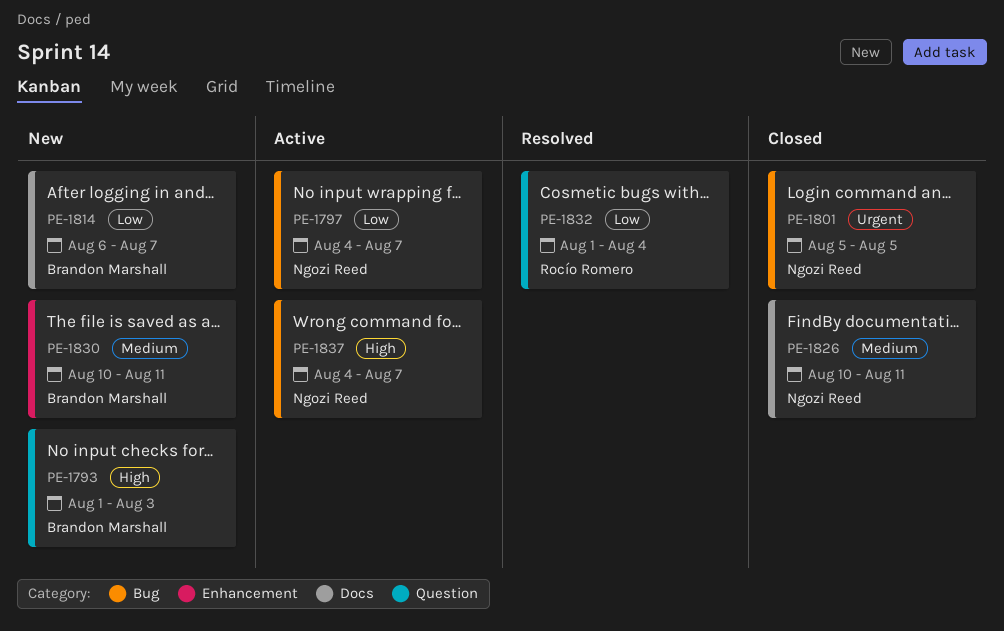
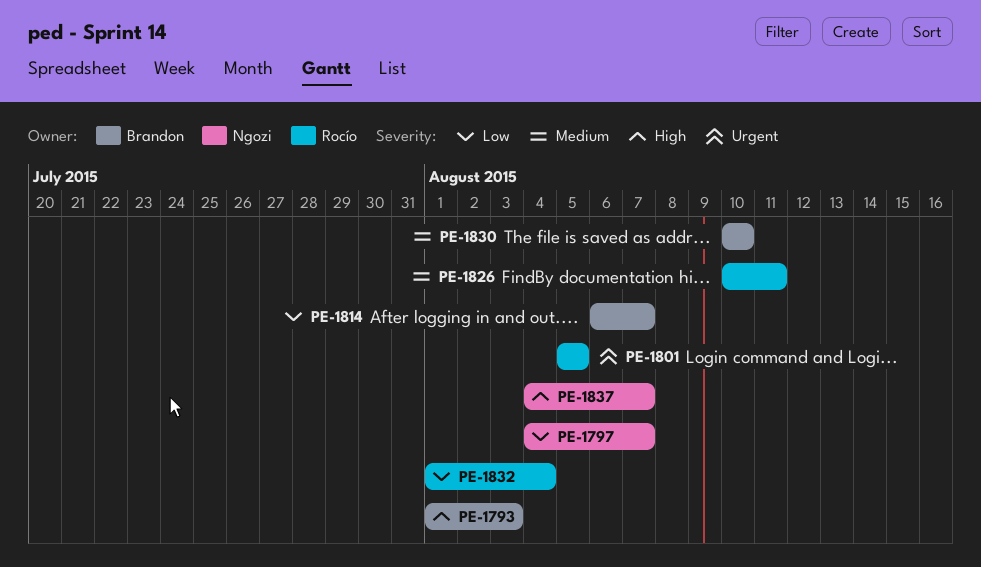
PE-1801, owner: Ngozi Reed -> Rocío Romero
PE-1826, owner: Ngozi Reed -> Rocío Romero
PE-1830, due: Aug 11 -> Aug 10

